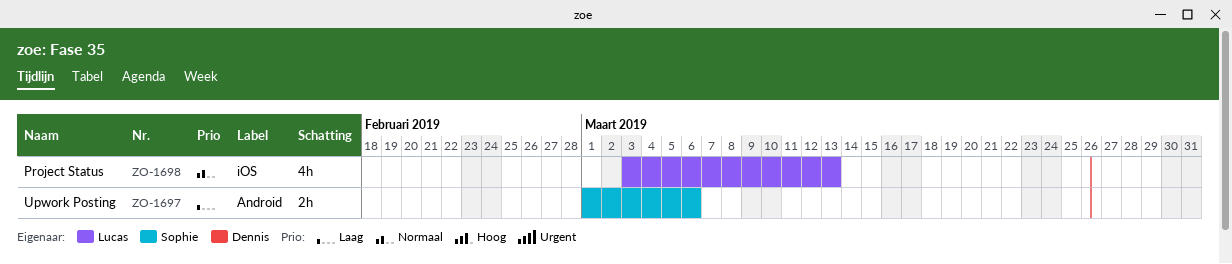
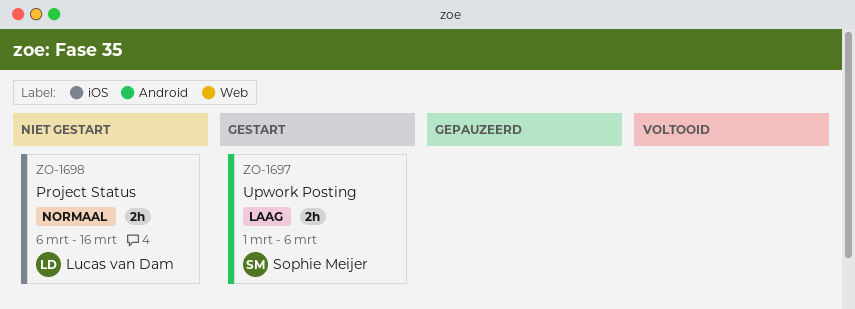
ZO-1698, estimate: 4h -> 2h
ZO-1698, start: Mar 3 -> Mar 6
ZO-1698, due: Mar 13 -> Mar 16

